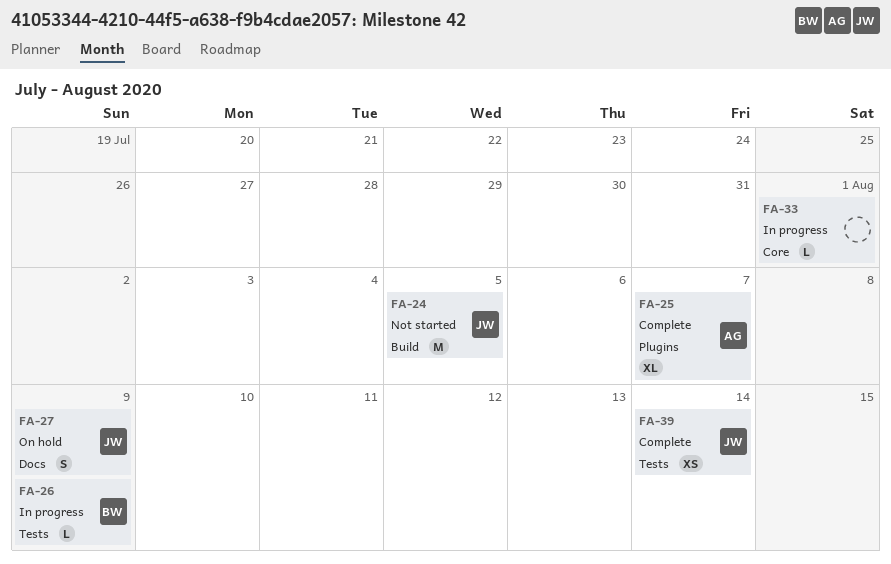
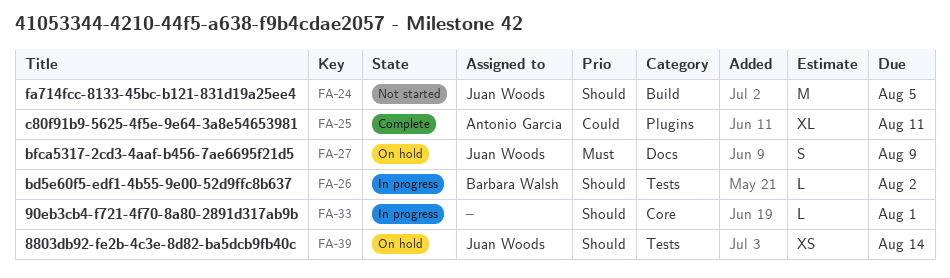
FA-25, due: Aug 7 -> Aug 11
FA-26, due: Aug 9 -> Aug 2
FA-39, status: Complete -> On hold

